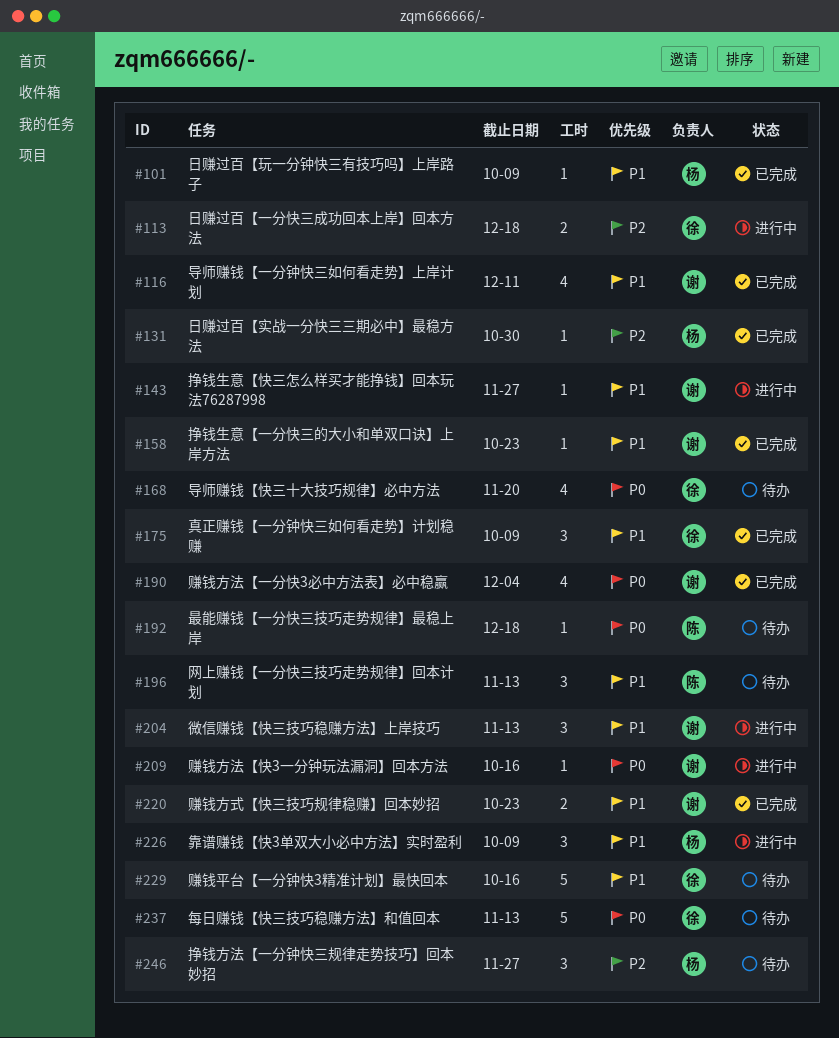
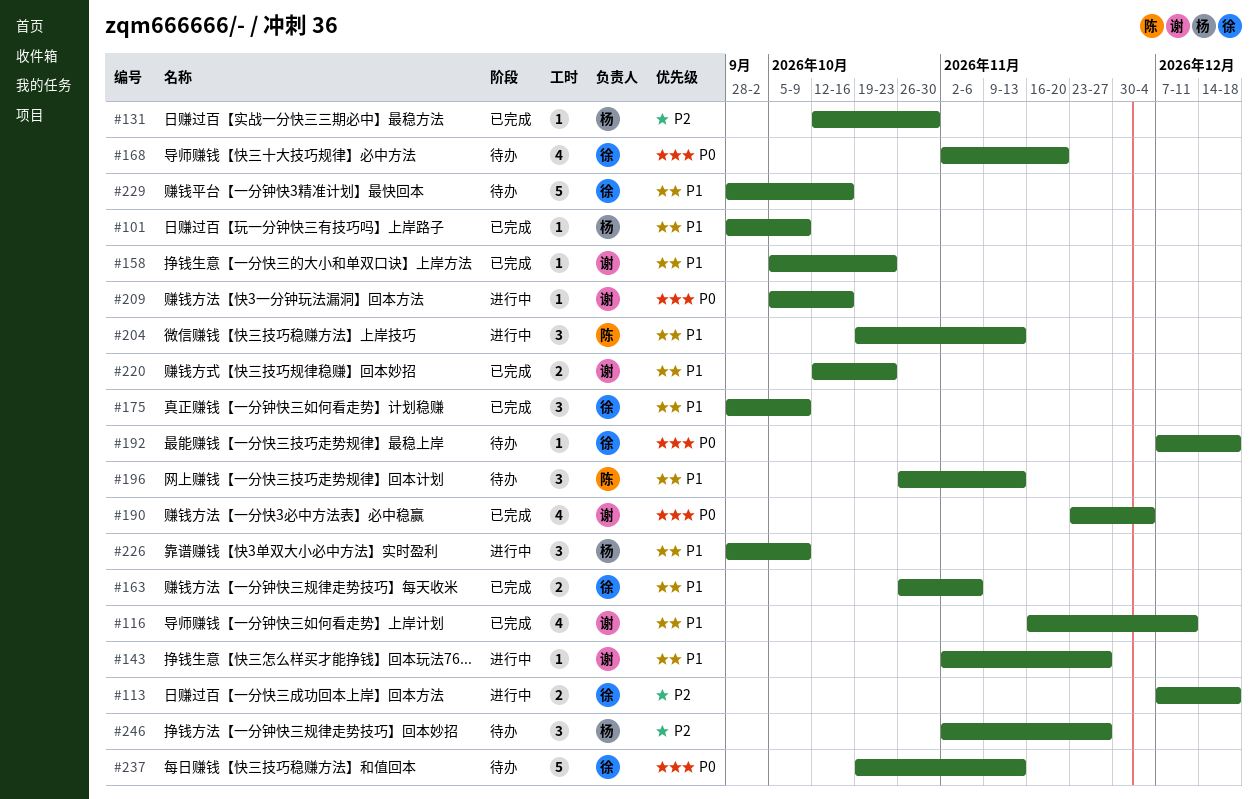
#163: none -> present
#192, owner: 陈 -> 徐
#204, owner: 谢 -> 陈

